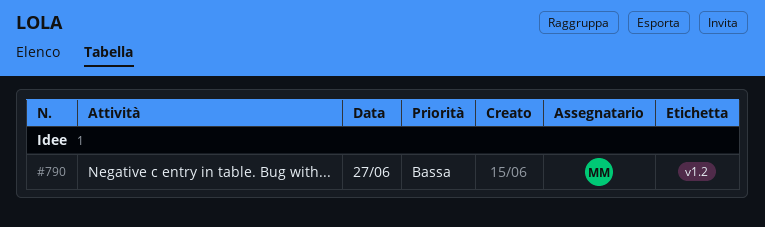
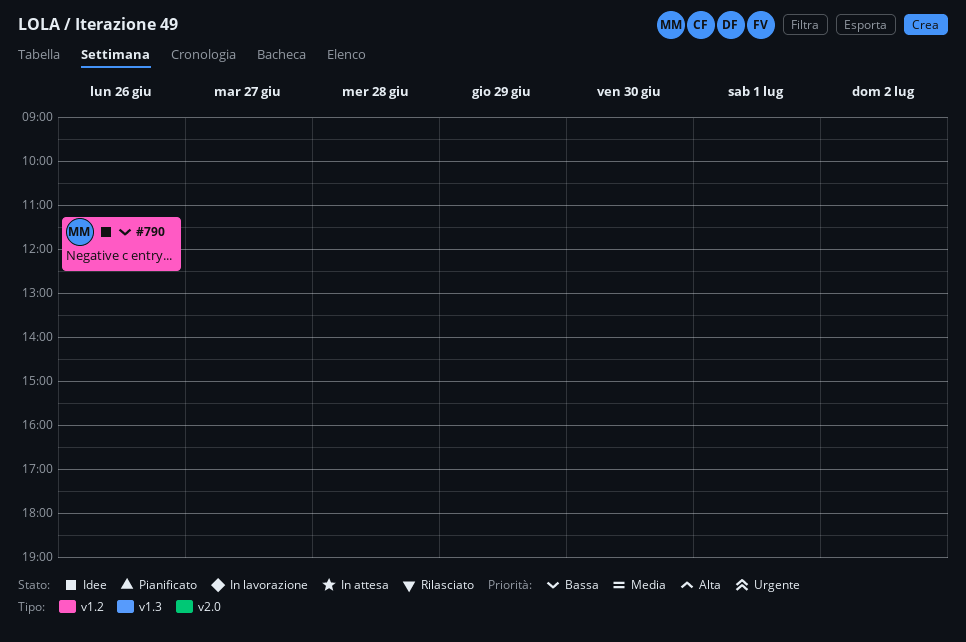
#790, day: Jun 27 -> Jun 26

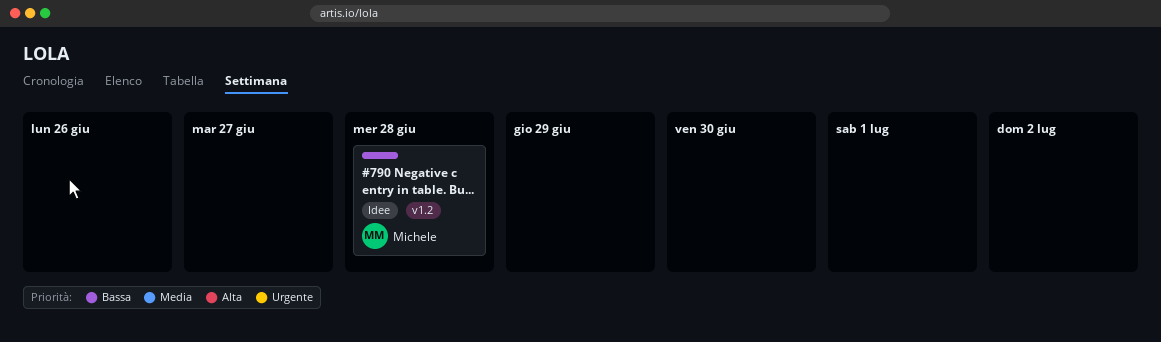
#790, day: Jun 26 -> Jun 28

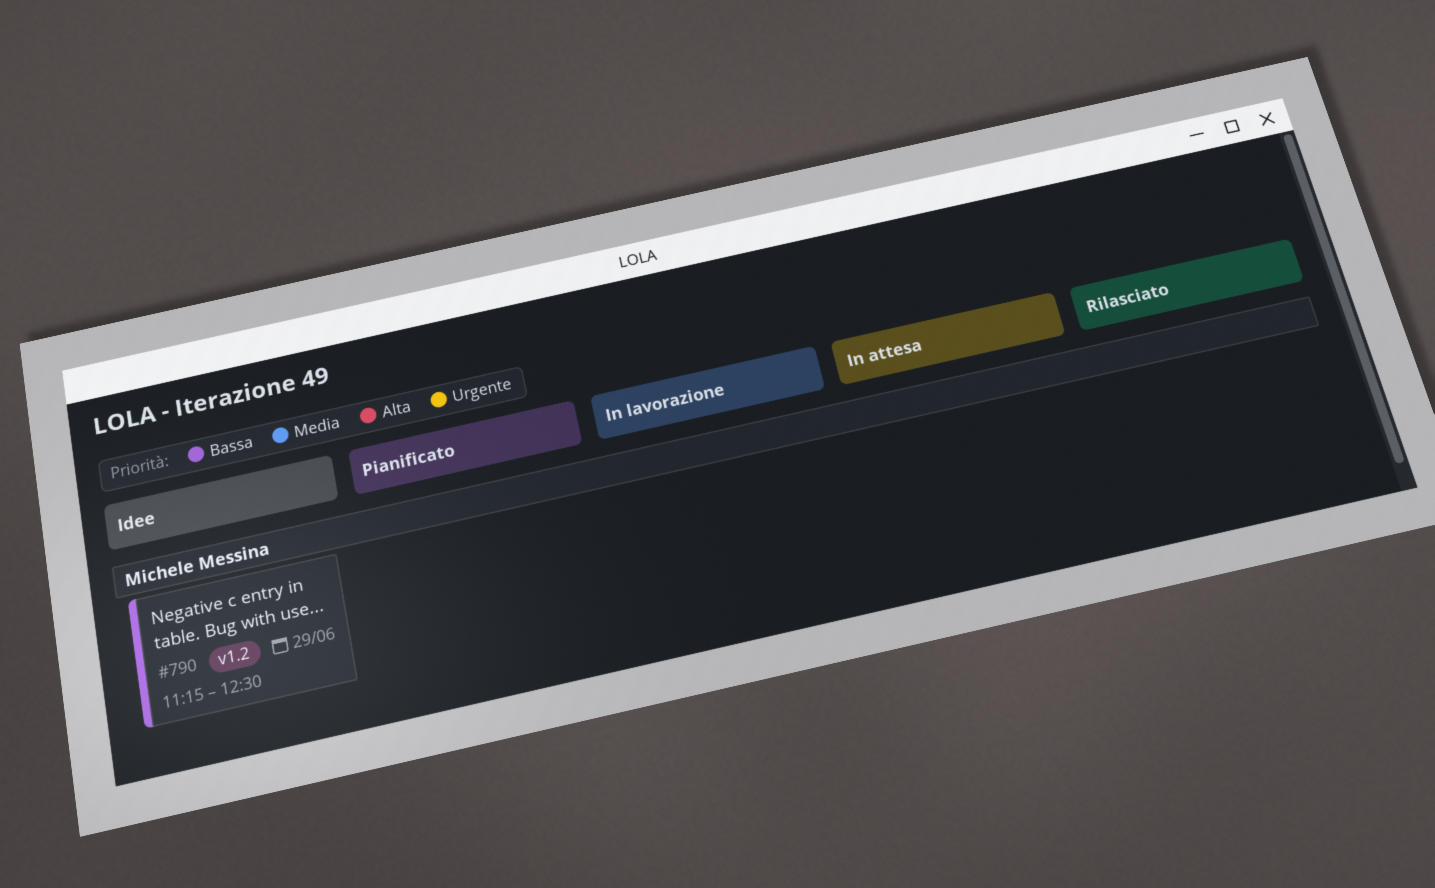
#790, day: Jun 28 -> Jun 29

